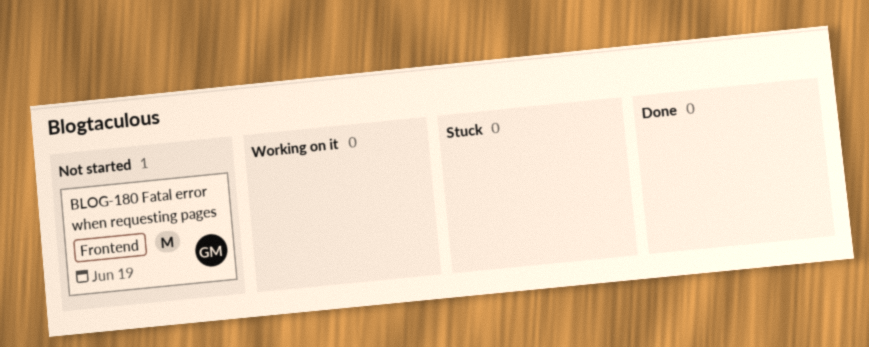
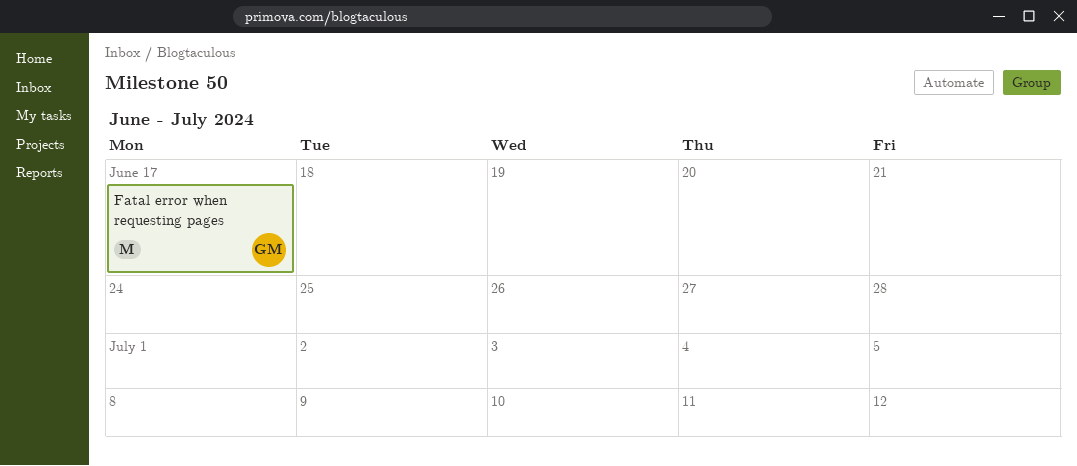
Fatal error when requesting pages, due: Jun 19 -> Jun 17

